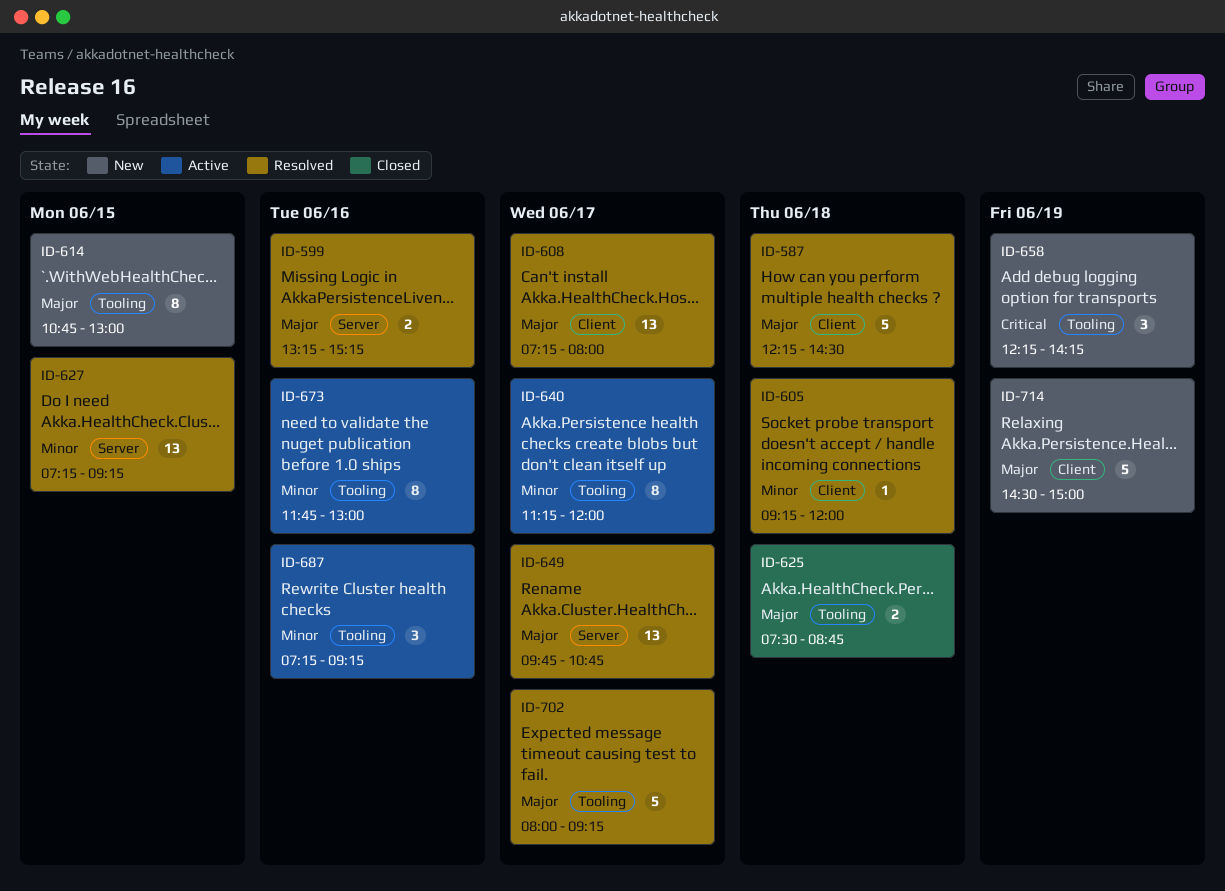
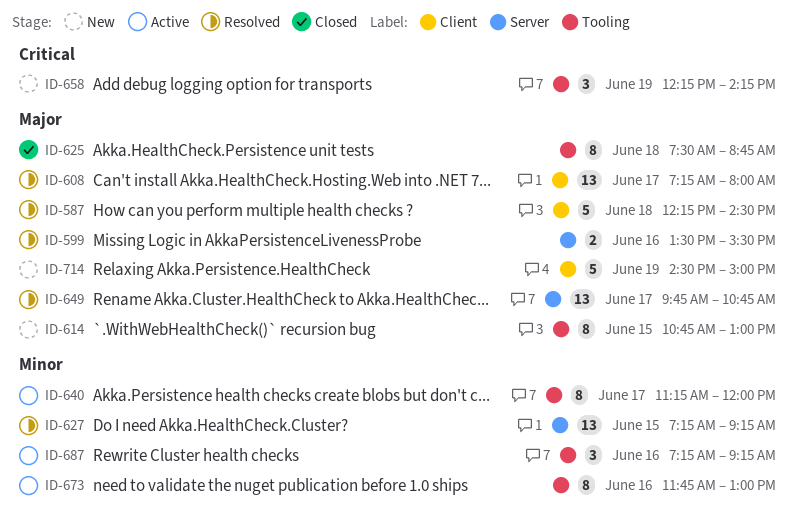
ID-599, begins: 13:15 -> 13:30
ID-599, ends: 15:15 -> 15:30
ID-605: present -> none
ID-625, estimate: 2 -> 8
ID-702: present -> none

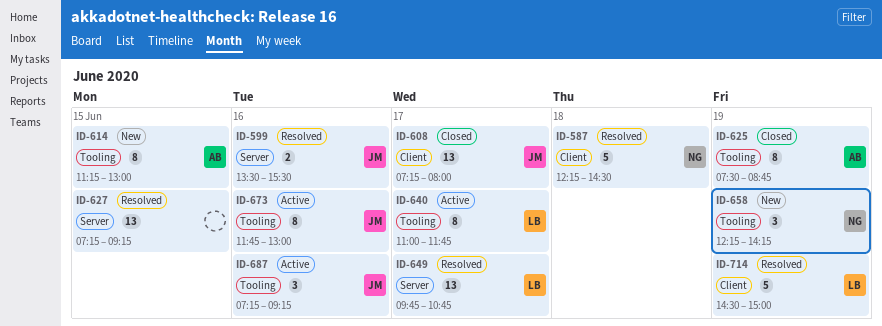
ID-608, status: Resolved -> Closed
ID-614, begins: 10:45 -> 11:15
ID-625, day: Jun 18 -> Jun 19
ID-640, begins: 11:15 -> 11:00
ID-640, ends: 12:00 -> 11:45
ID-714, status: New -> Resolved

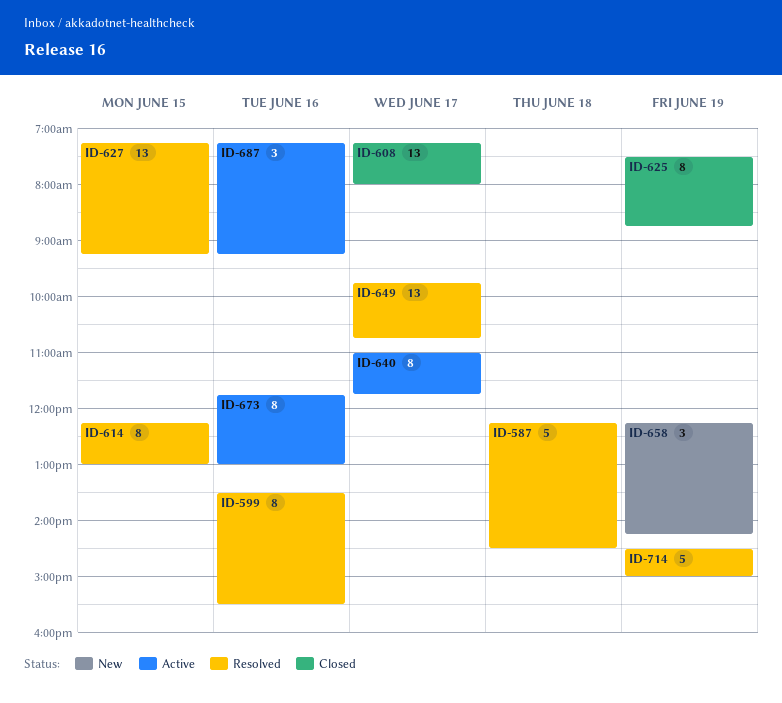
ID-599, estimate: 2 -> 8
ID-614, status: New -> Resolved
ID-614, begins: 11:15 -> 12:15

